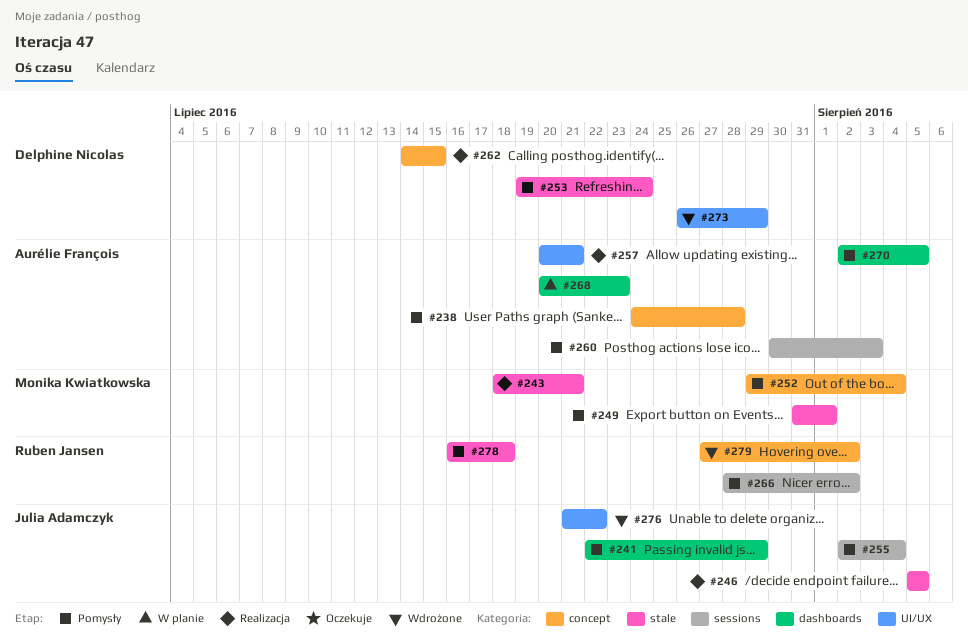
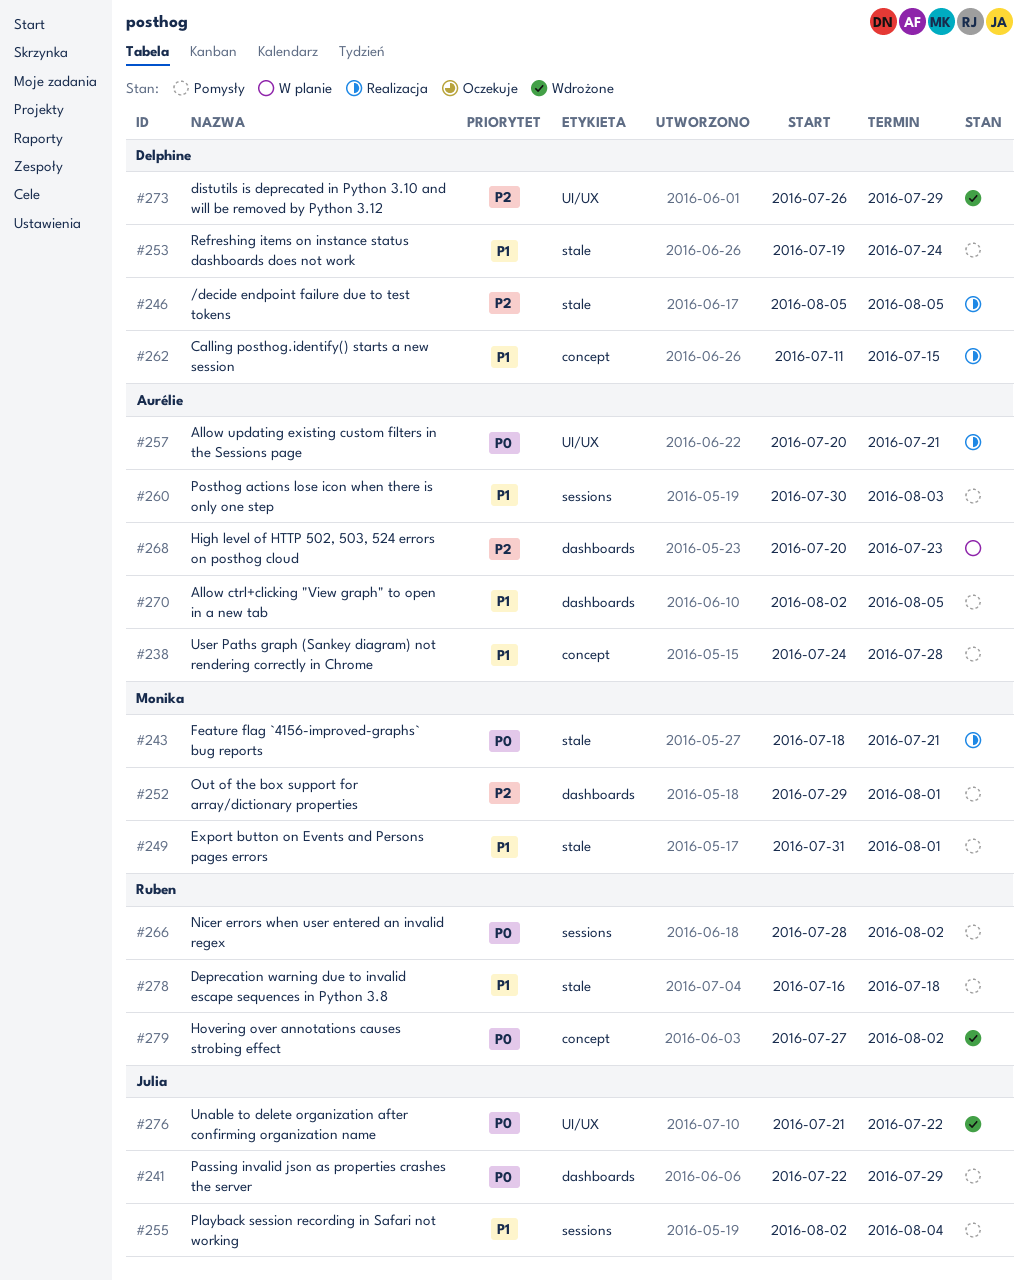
#246, owner: Julia Adamczyk -> Delphine Nicolas
#252, label: concept -> dashboards
#252, due: Aug 4 -> Aug 1
#262, start: Jul 14 -> Jul 11

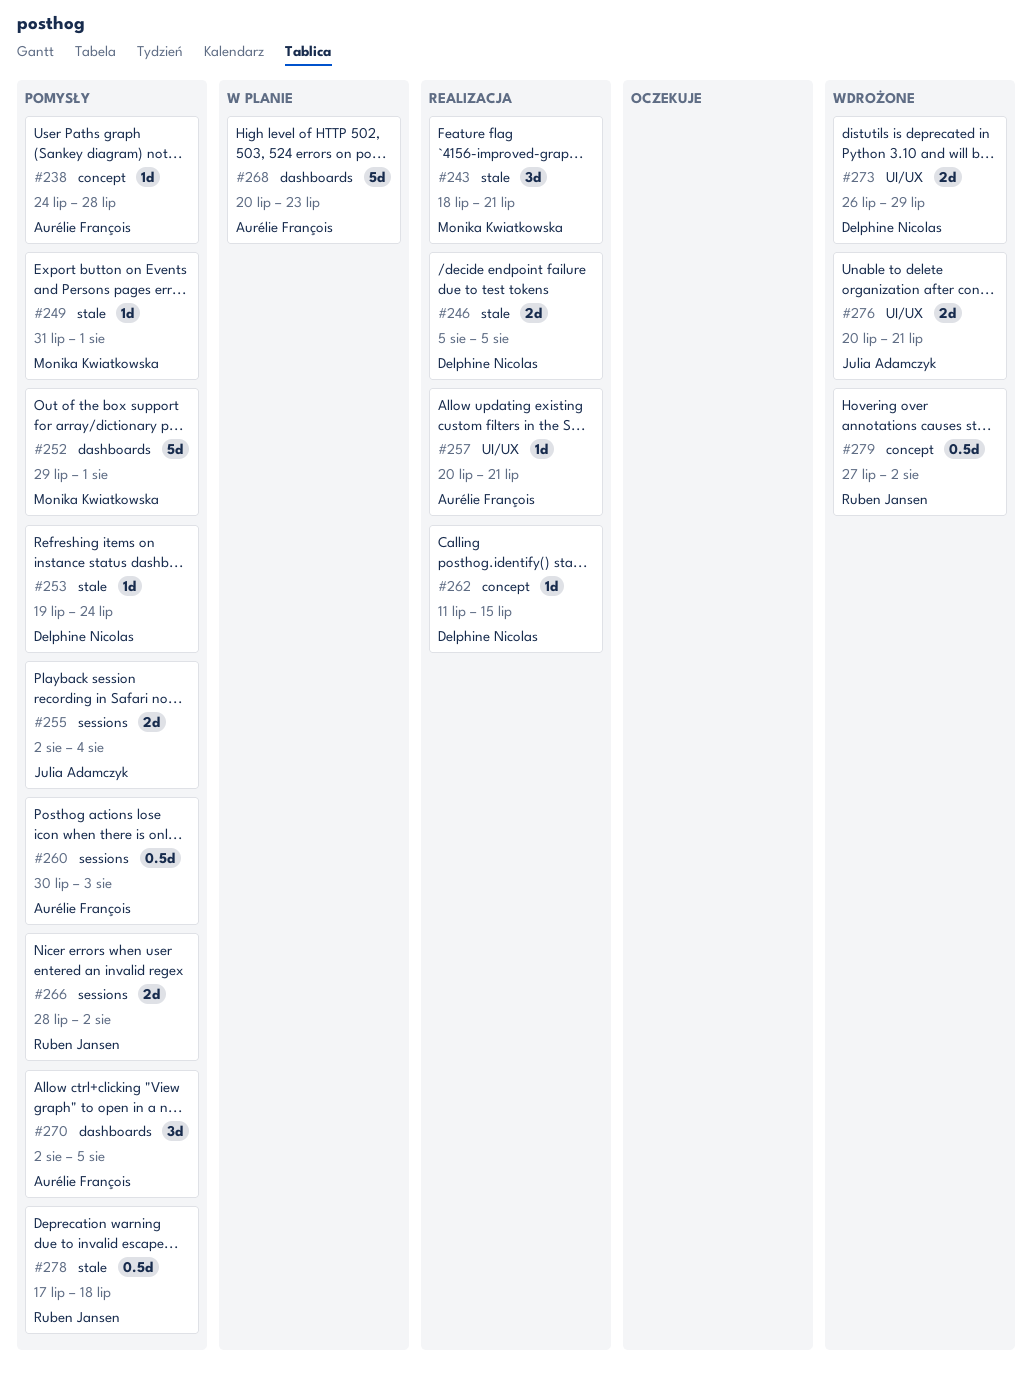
#241: present -> none
#276, start: Jul 21 -> Jul 20
#276, due: Jul 22 -> Jul 21
#278, start: Jul 16 -> Jul 17

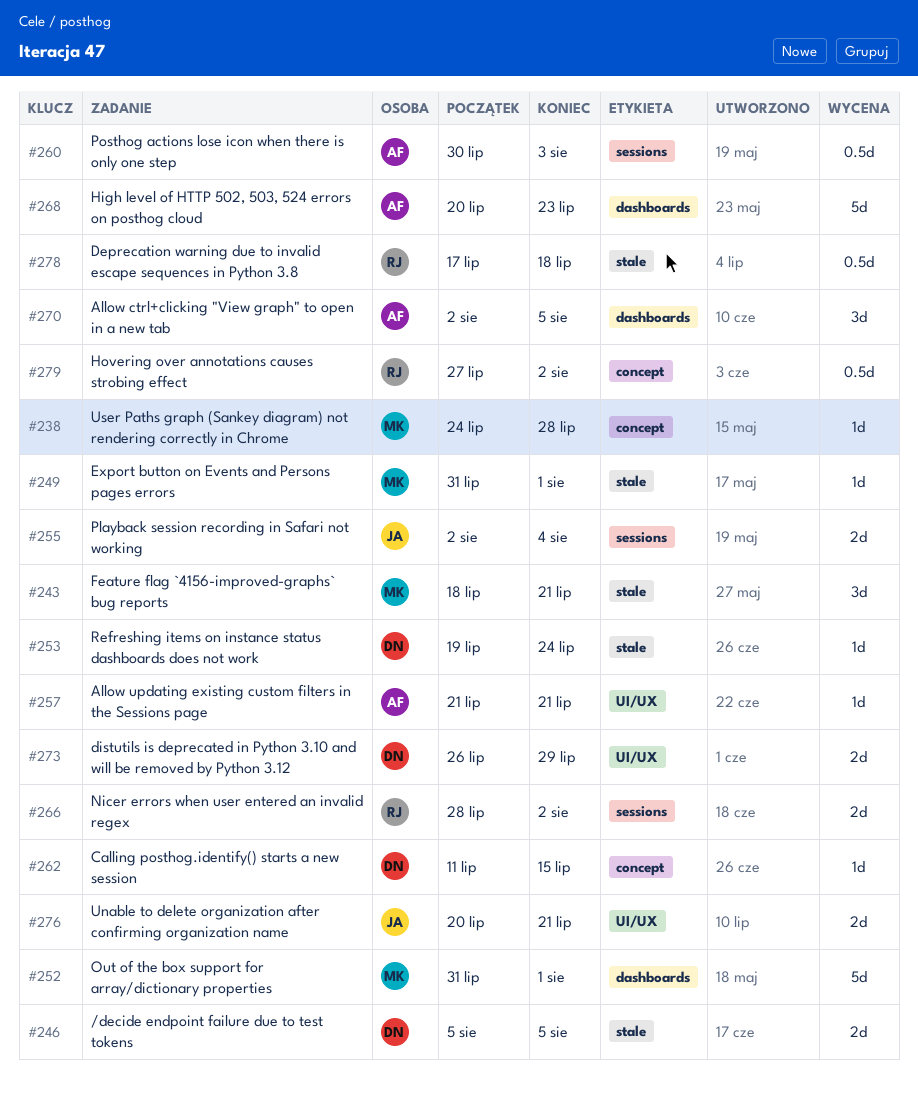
#238, owner: Aurélie François -> Monika Kwiatkowska
#252, start: Jul 29 -> Jul 31
#257, start: Jul 20 -> Jul 21

